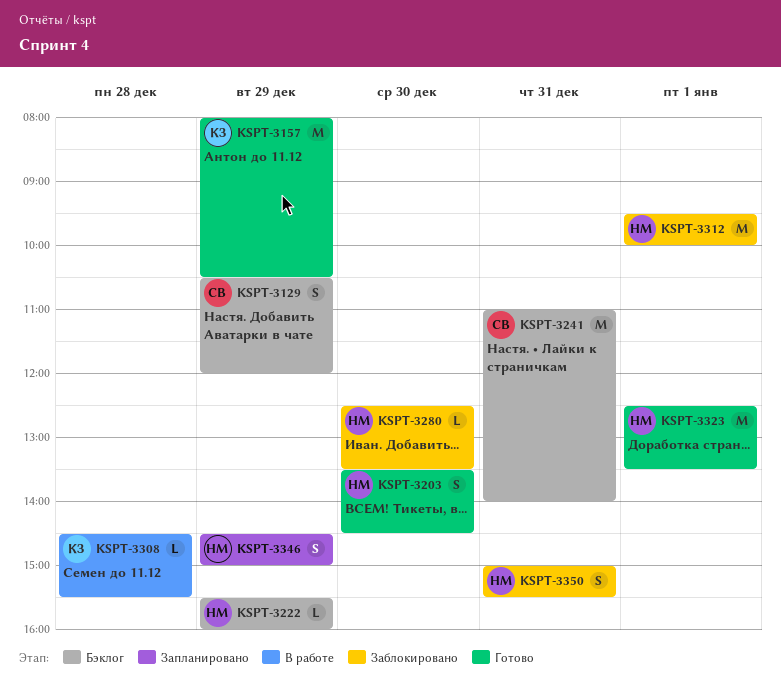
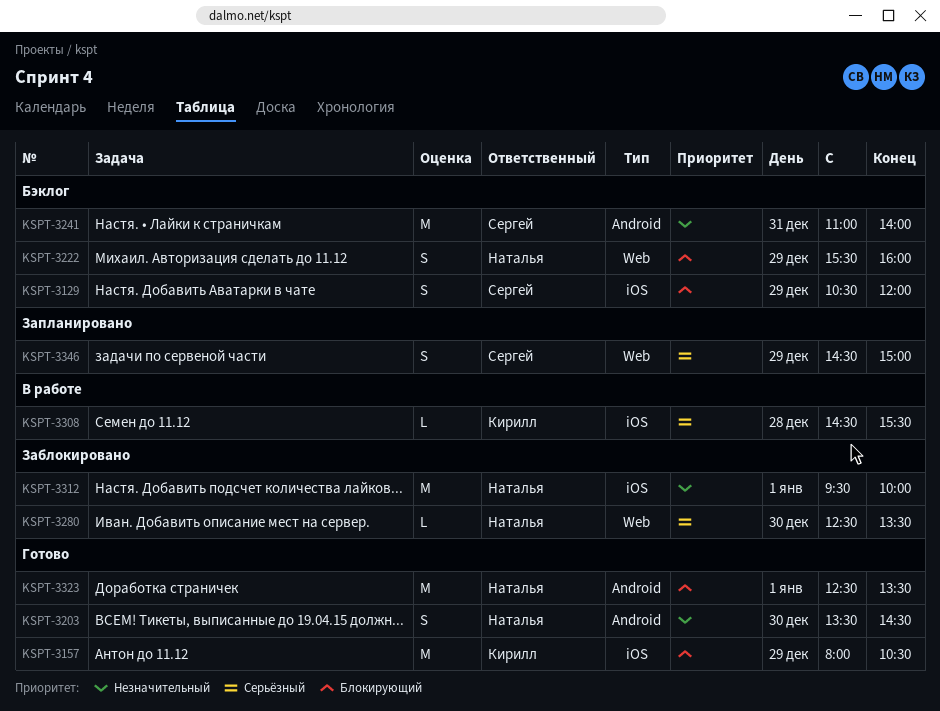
KSPT-3222, estimate: L -> S
KSPT-3346, owner: Наталья -> Сергей
KSPT-3350: present -> none

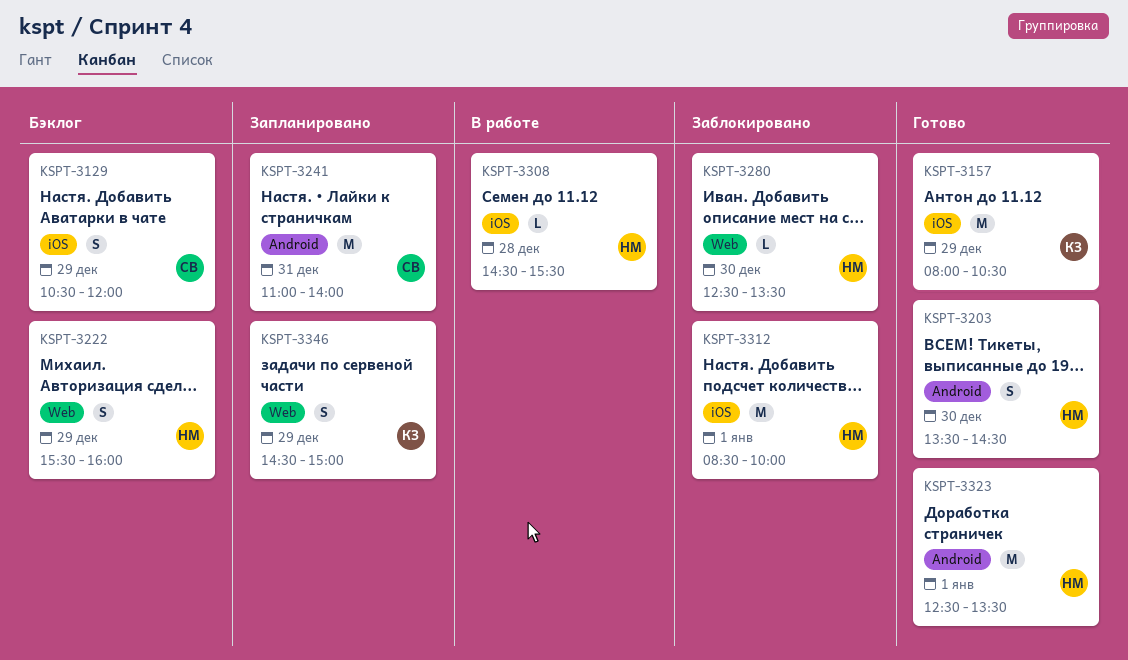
KSPT-3241, status: Бэклог -> Запланировано
KSPT-3308, owner: Кирилл -> Наталья
KSPT-3312, begins: 09:30 -> 08:30
KSPT-3346, owner: Сергей -> Кирилл

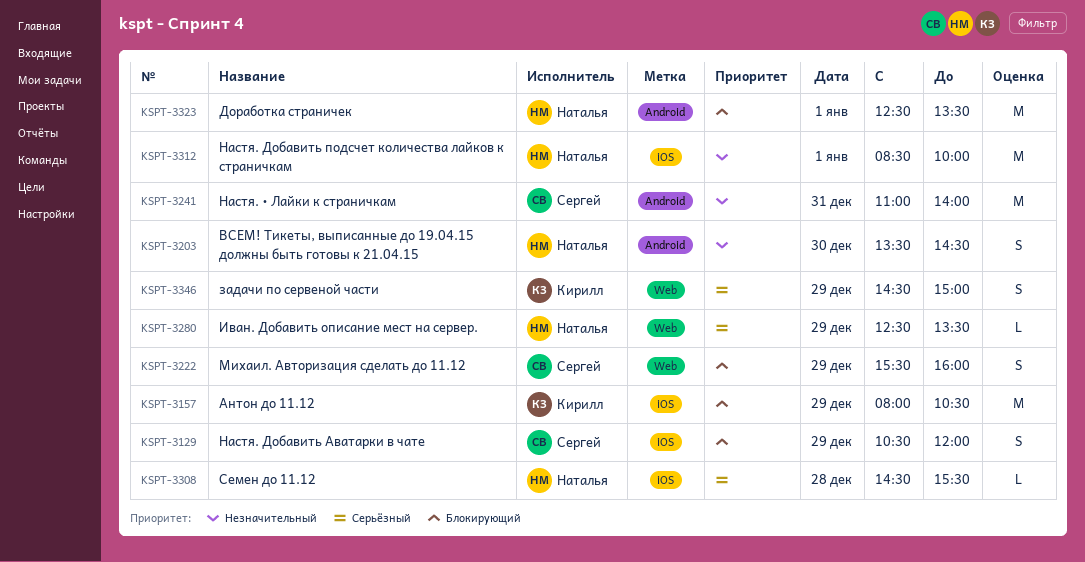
KSPT-3222, owner: Наталья -> Сергей
KSPT-3280, day: Dec 30 -> Dec 29

